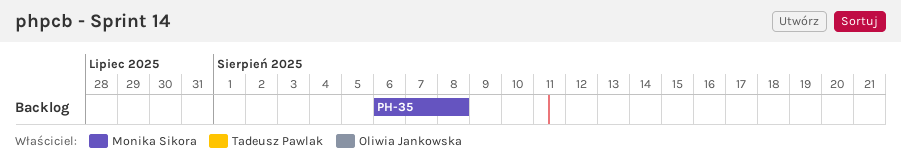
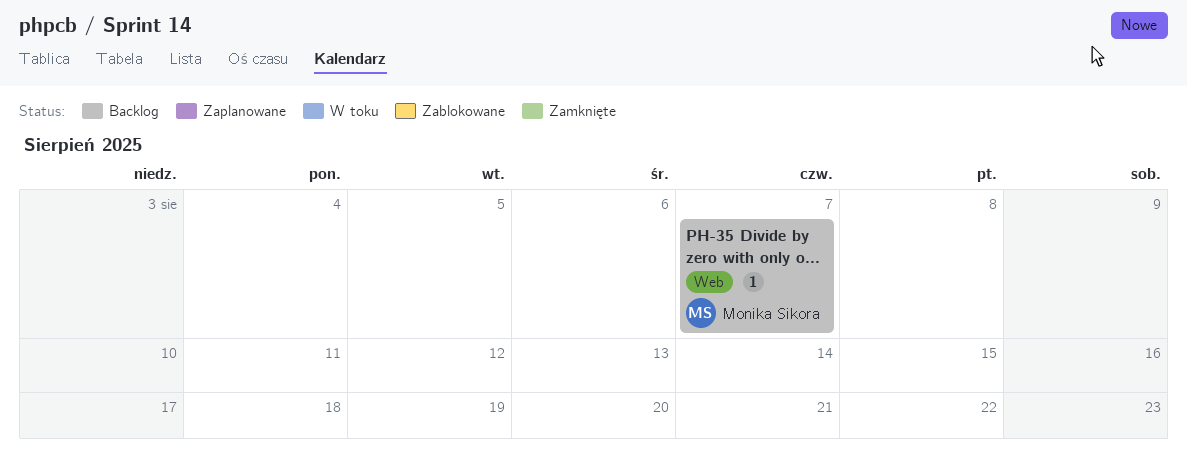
PH-35, due: Aug 8 -> Aug 7

